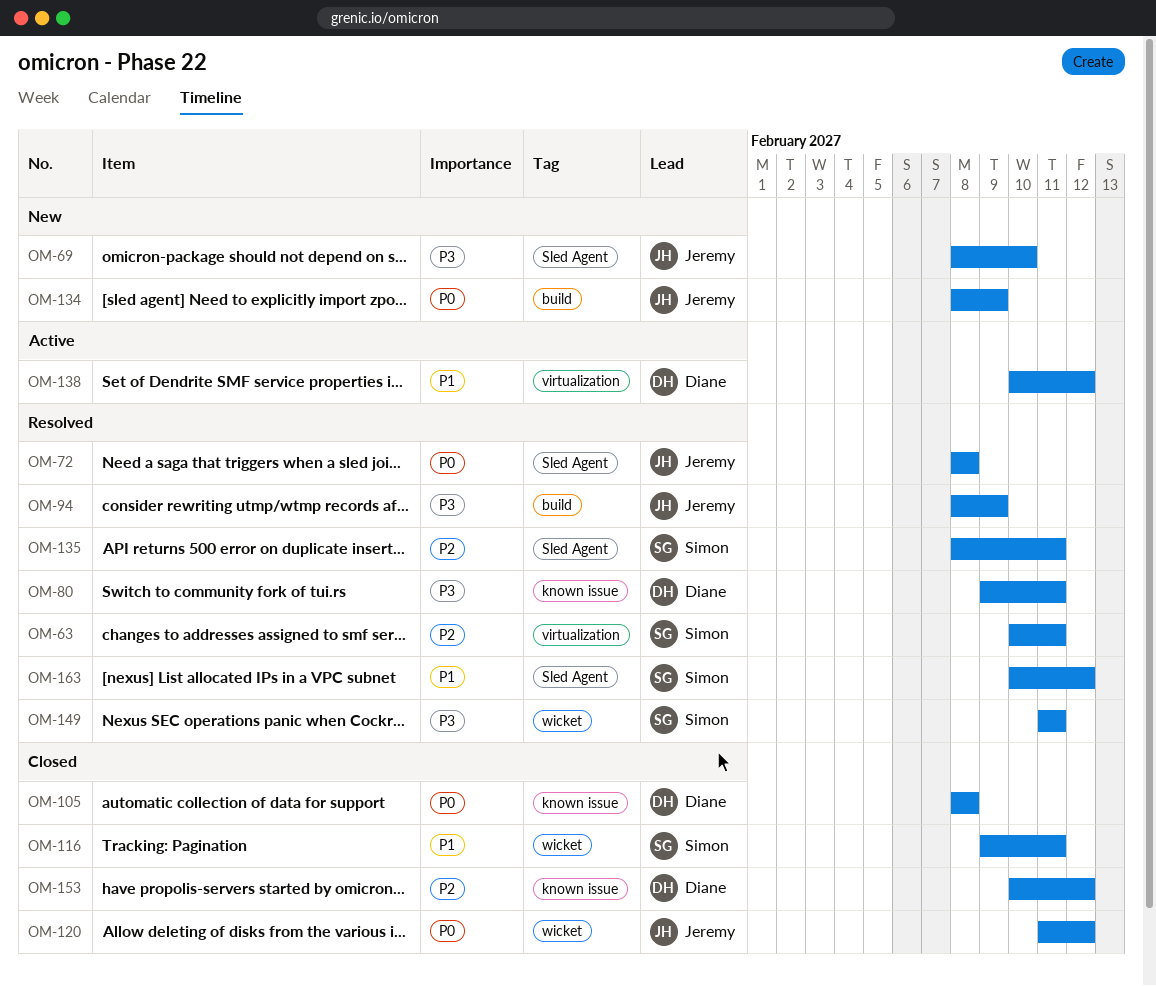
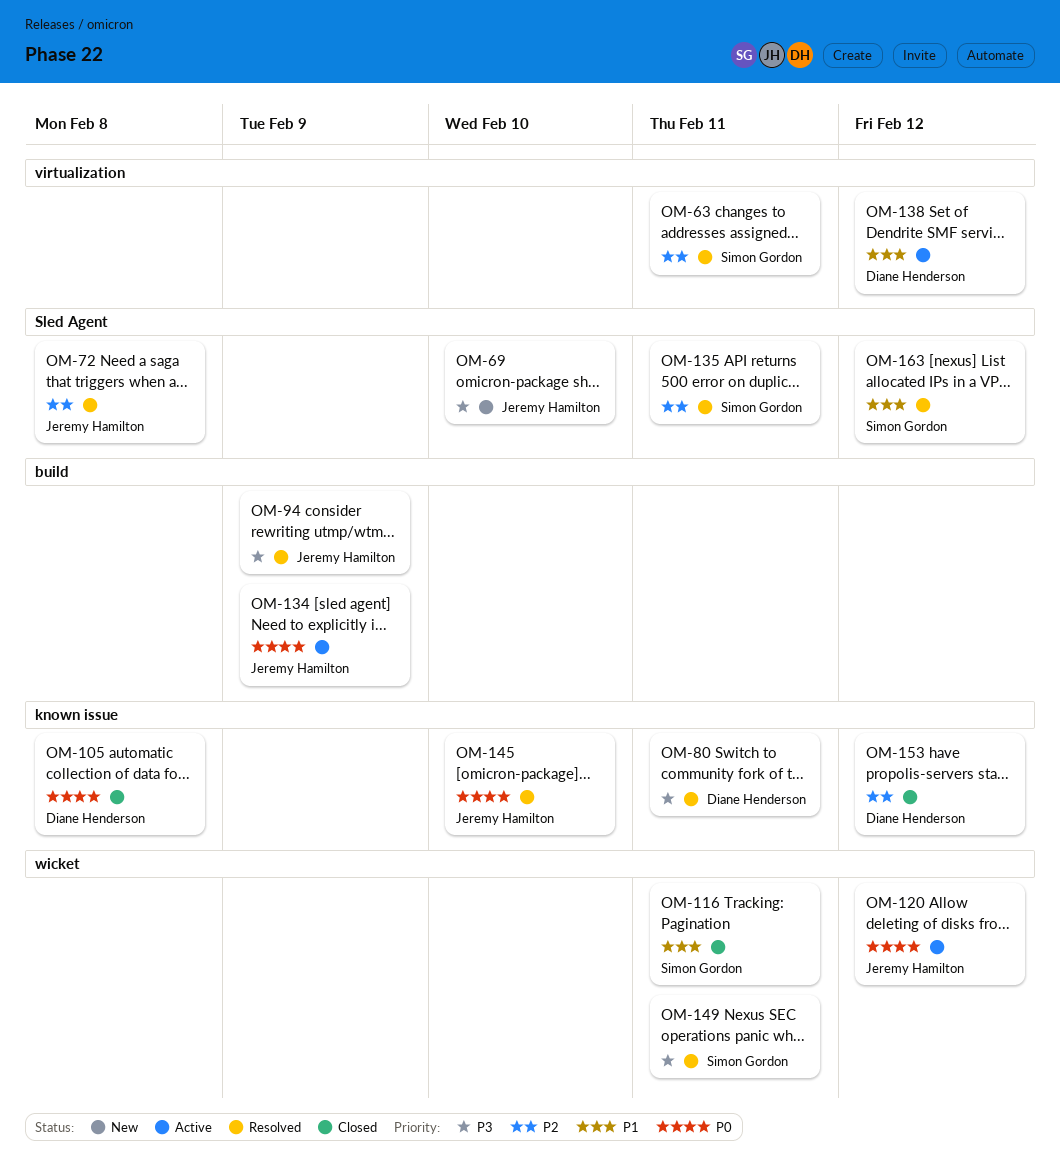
OM-72, priority: P0 -> P2
OM-120, status: Closed -> Active
OM-134, status: New -> Active
OM-145: none -> present

